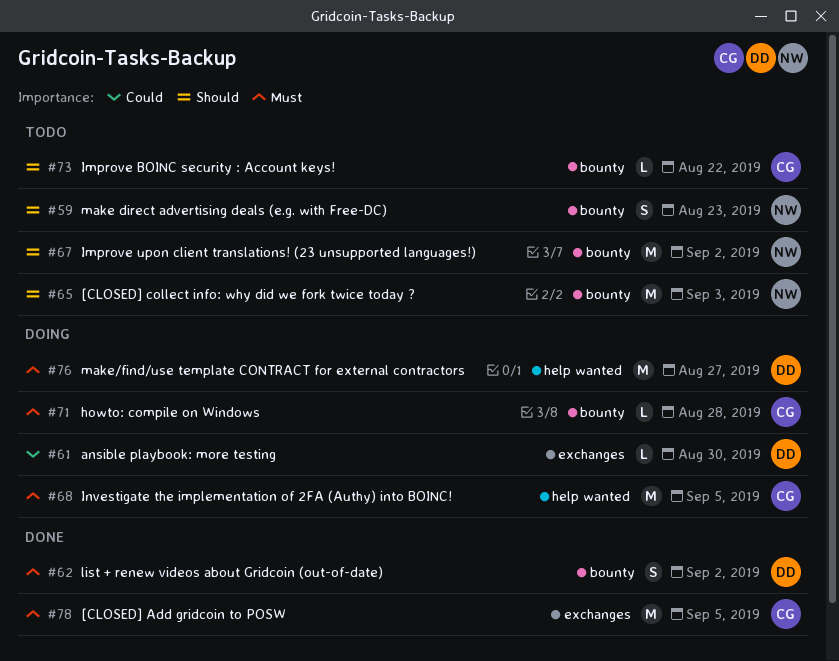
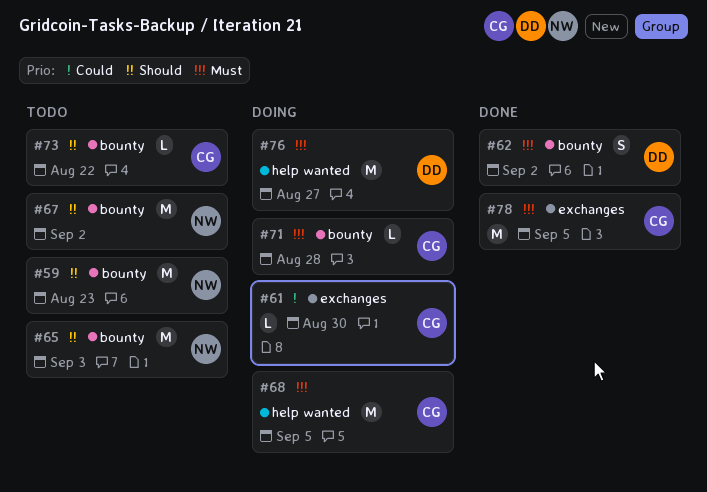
#59, estimate: S -> M
#61, owner: DD -> CG

